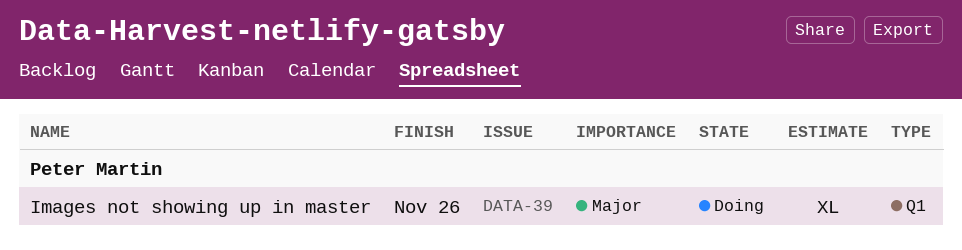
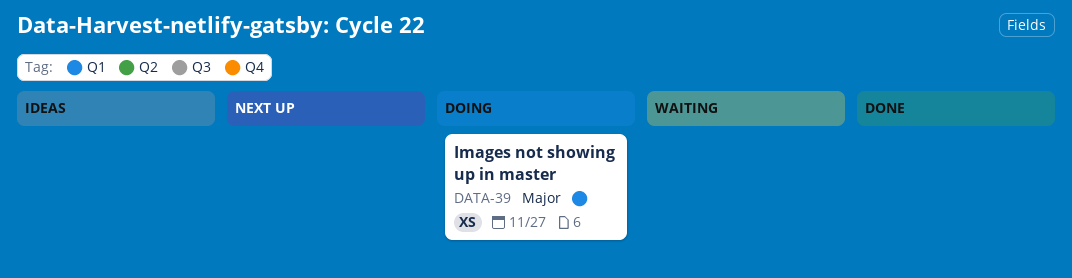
DATA-39, estimate: XL -> XS
DATA-39, due: Nov 26 -> Nov 27

